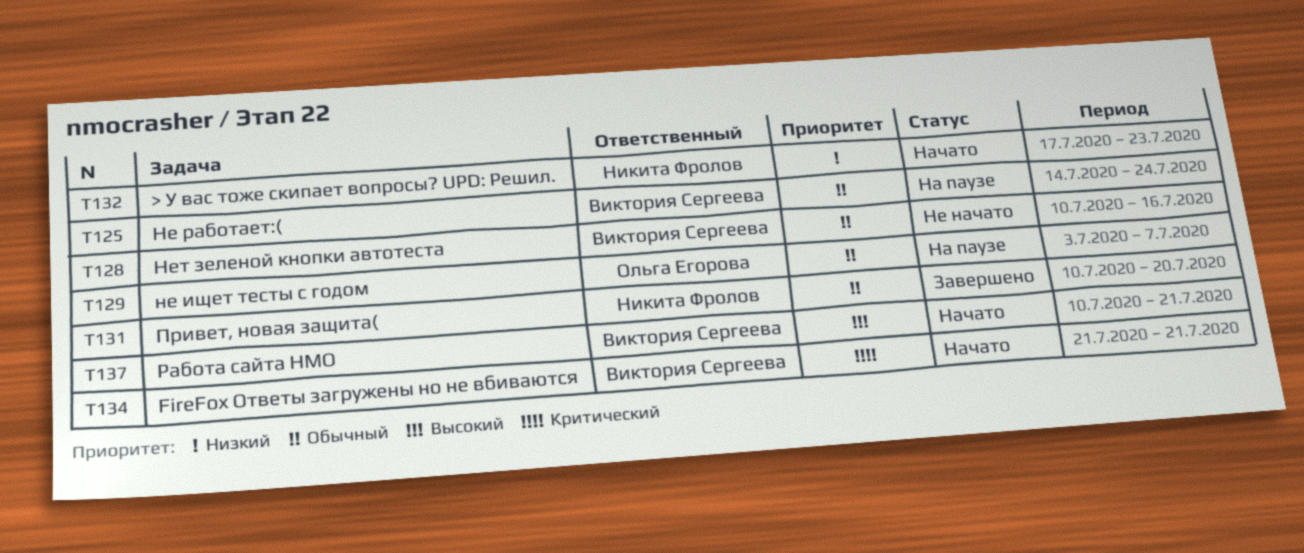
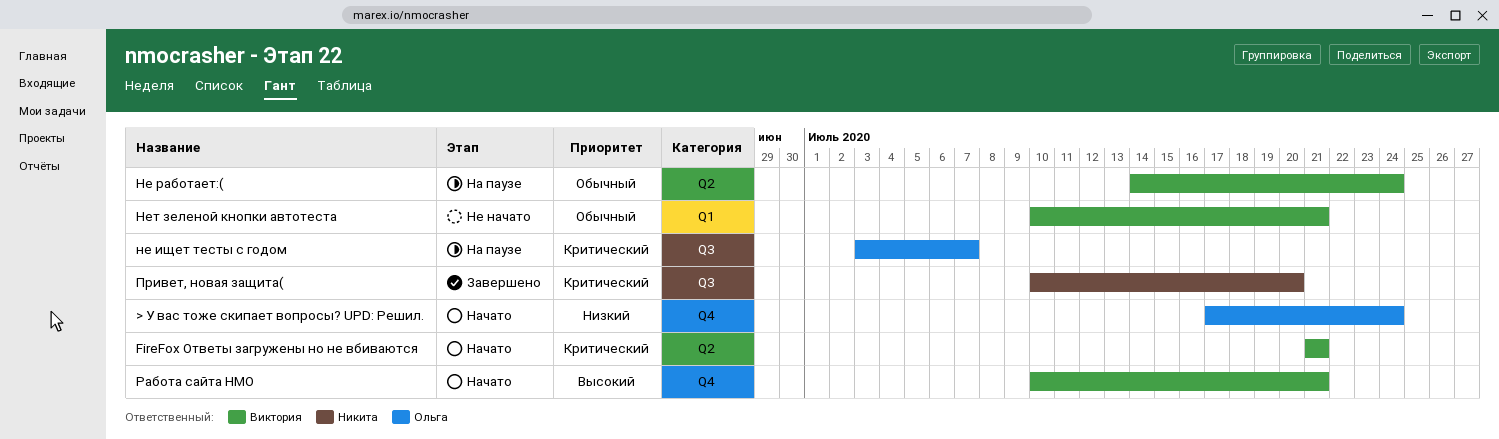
> У вас тоже скипает вопросы? UPD: Решил., owner: Никита Фролов -> Ольга Егорова
> У вас тоже скипает вопросы? UPD: Решил., due: Jul 23 -> Jul 24
не ищет тесты с годом, priority: Обычный -> Критический
Нет зеленой кнопки автотеста, due: Jul 16 -> Jul 21
Привет, новая защита(, priority: Обычный -> Критический

